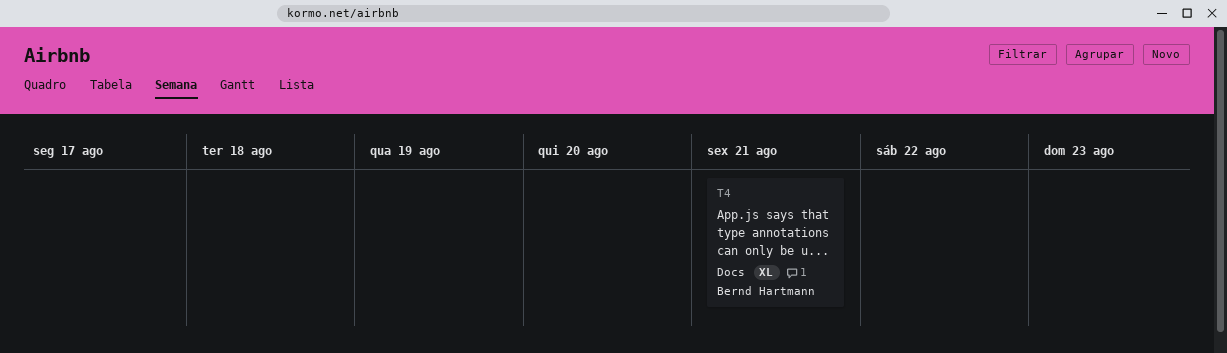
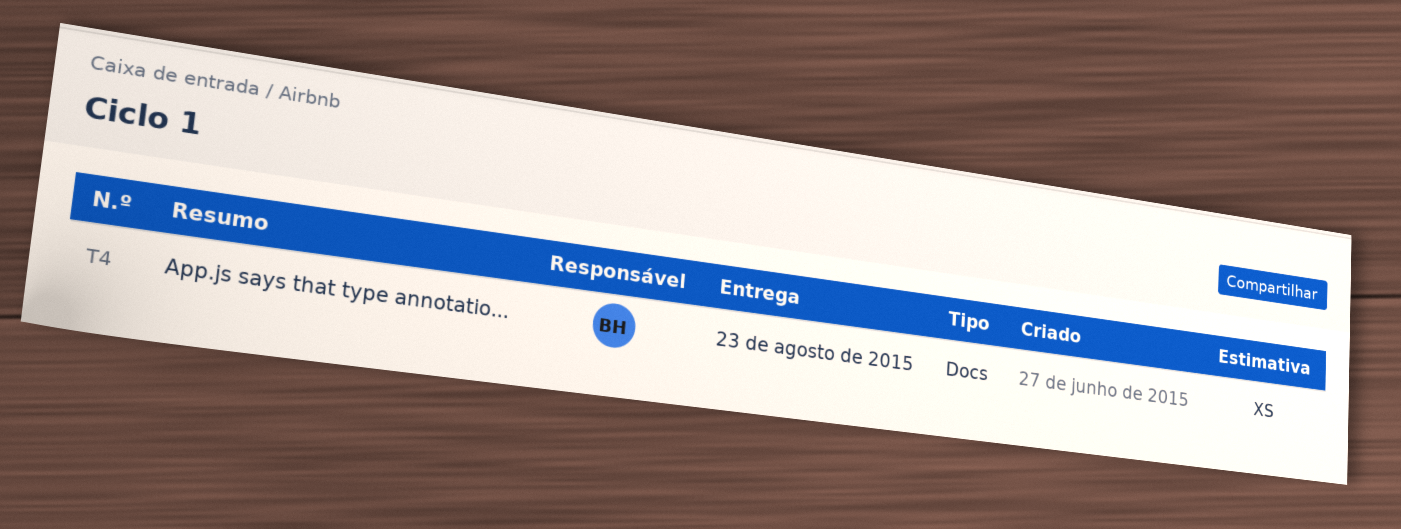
T4, estimate: XL -> XS
T4, due: Aug 21 -> Aug 23

